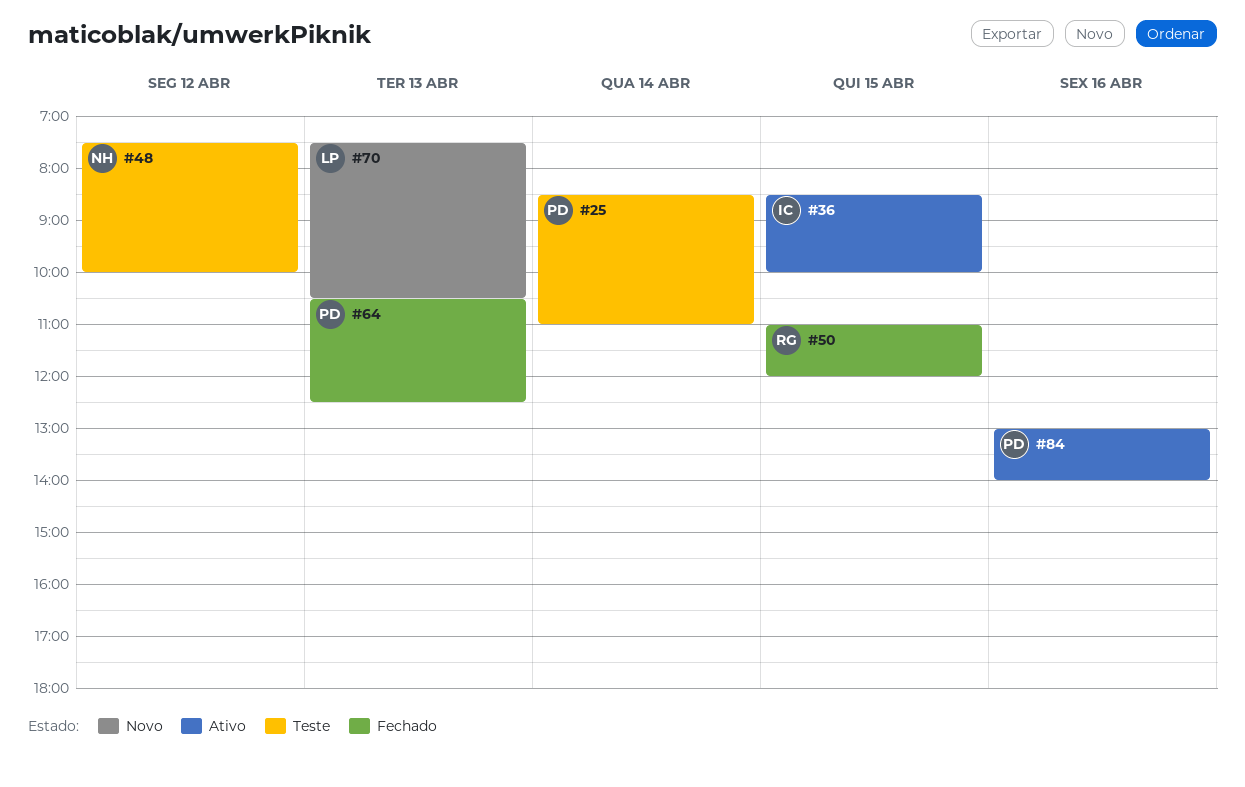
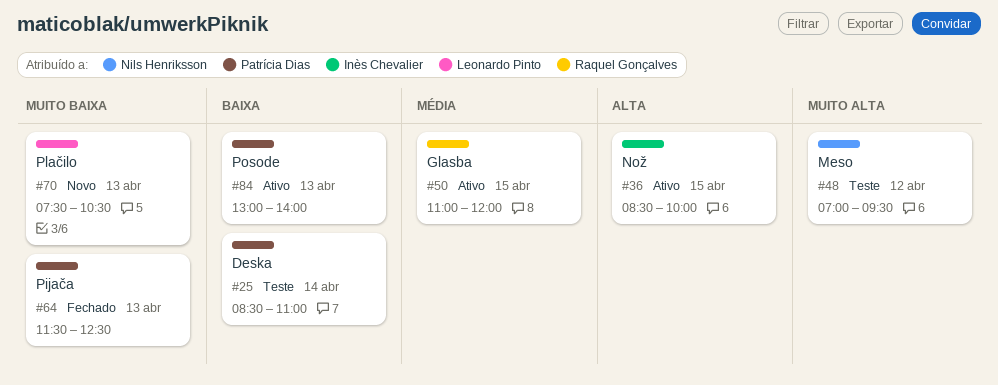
#48, begins: 07:30 -> 07:00
#48, ends: 10:00 -> 09:30
#50, status: Fechado -> Ativo
#64, begins: 10:30 -> 11:30
#84, day: Apr 16 -> Apr 13

